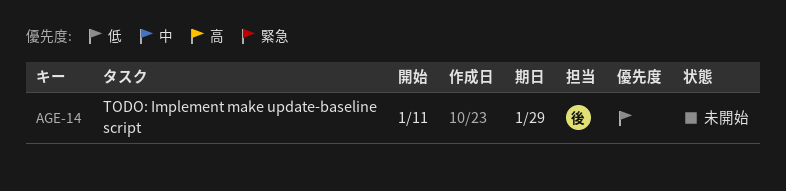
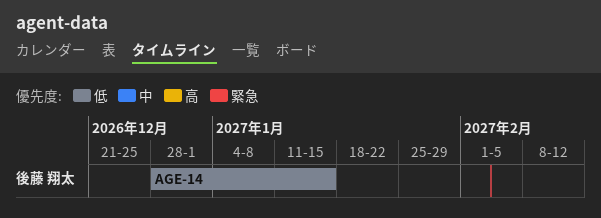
AGE-14, start: Jan 11 -> Dec 28
AGE-14, due: Jan 29 -> Jan 15

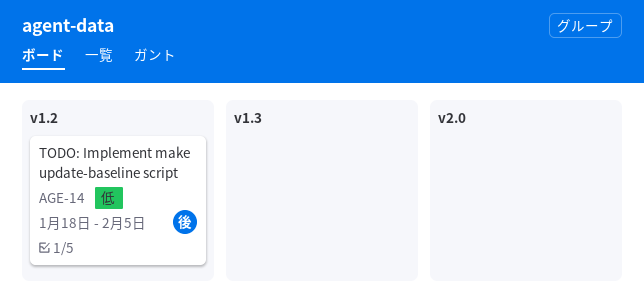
AGE-14, start: Dec 28 -> Jan 18
AGE-14, due: Jan 15 -> Feb 5

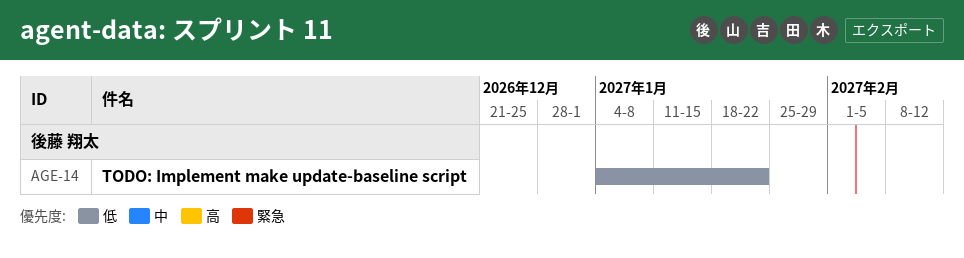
AGE-14, start: Jan 18 -> Jan 4
AGE-14, due: Feb 5 -> Jan 22

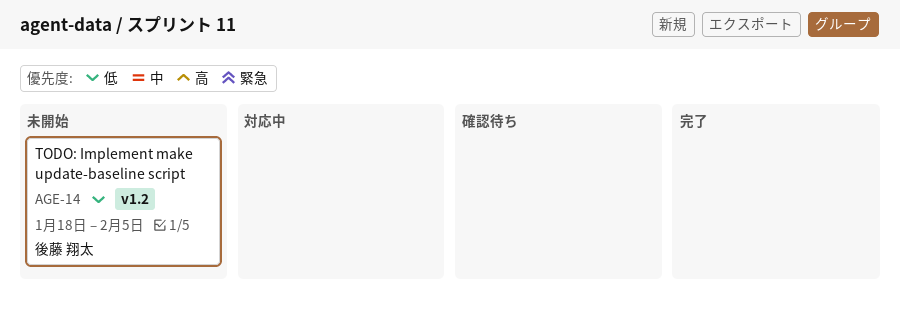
AGE-14, start: Jan 4 -> Jan 18
AGE-14, due: Jan 22 -> Feb 5

